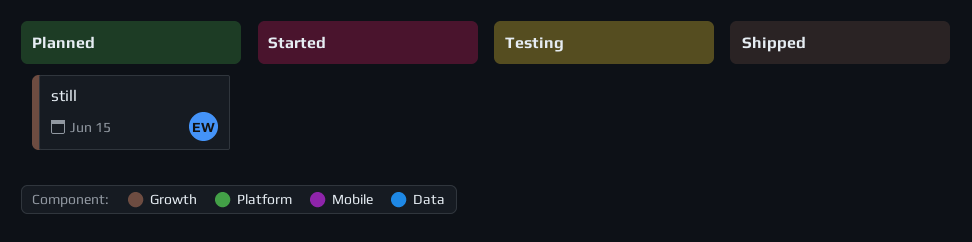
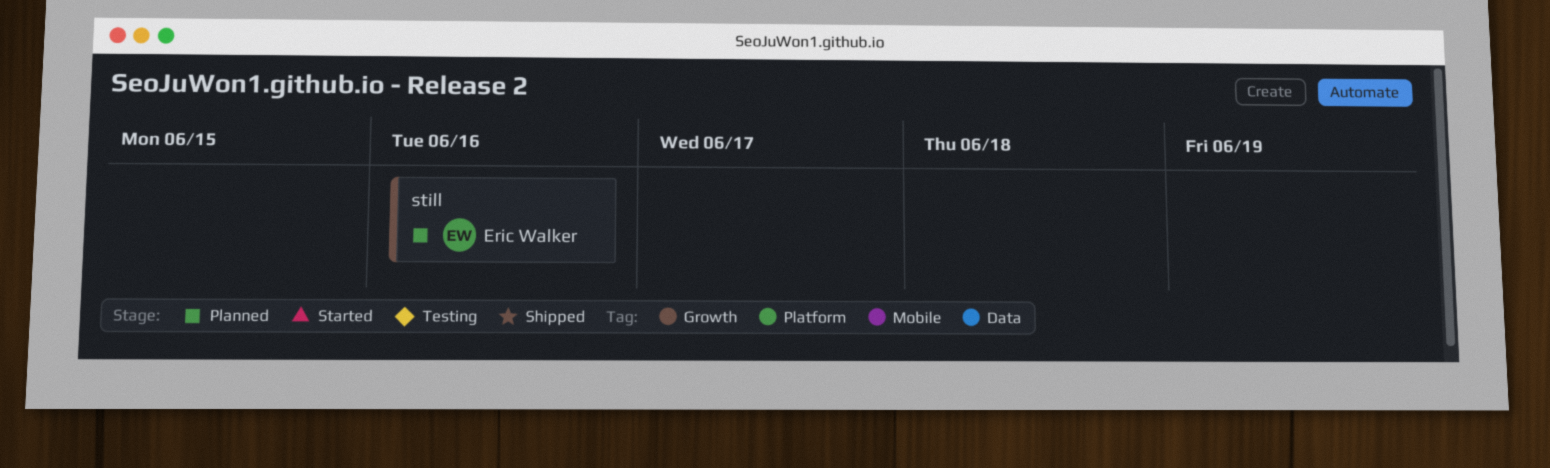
still, due: Jun 15 -> Jun 16

